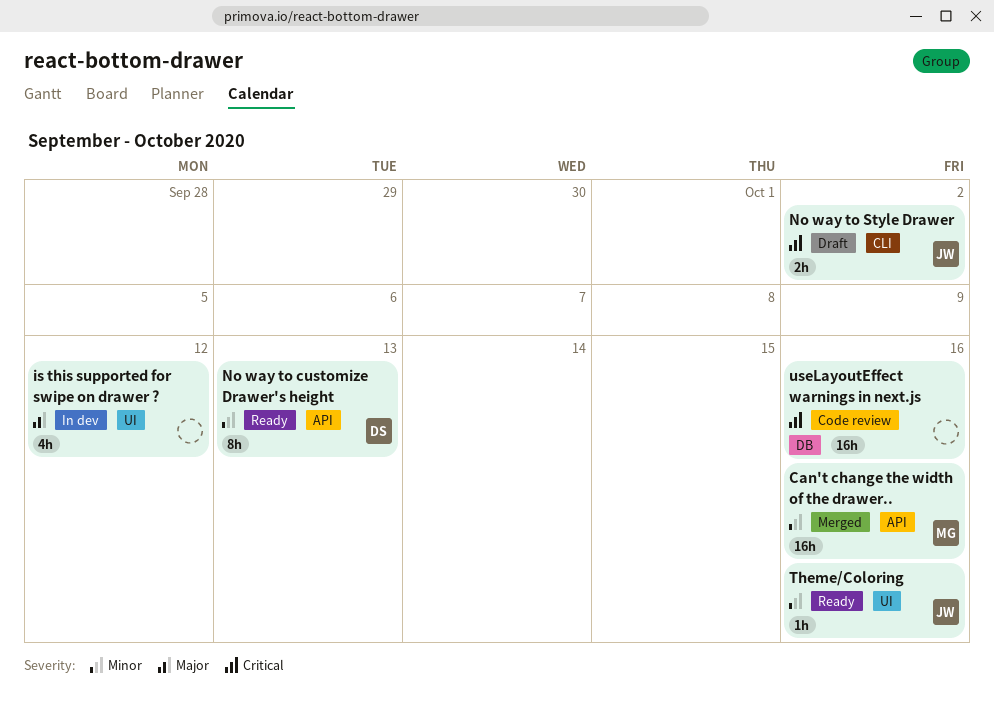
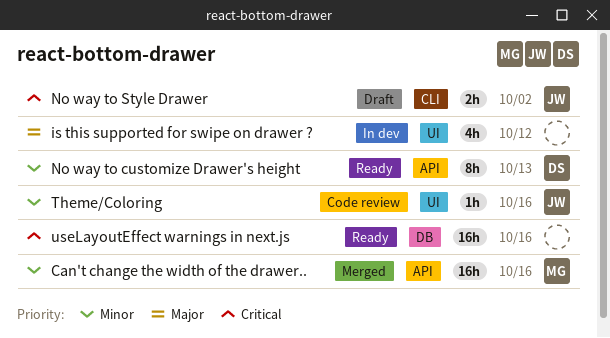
Theme/Coloring, status: Ready -> Code review
useLayoutEffect warnings in next.js, status: Code review -> Ready

